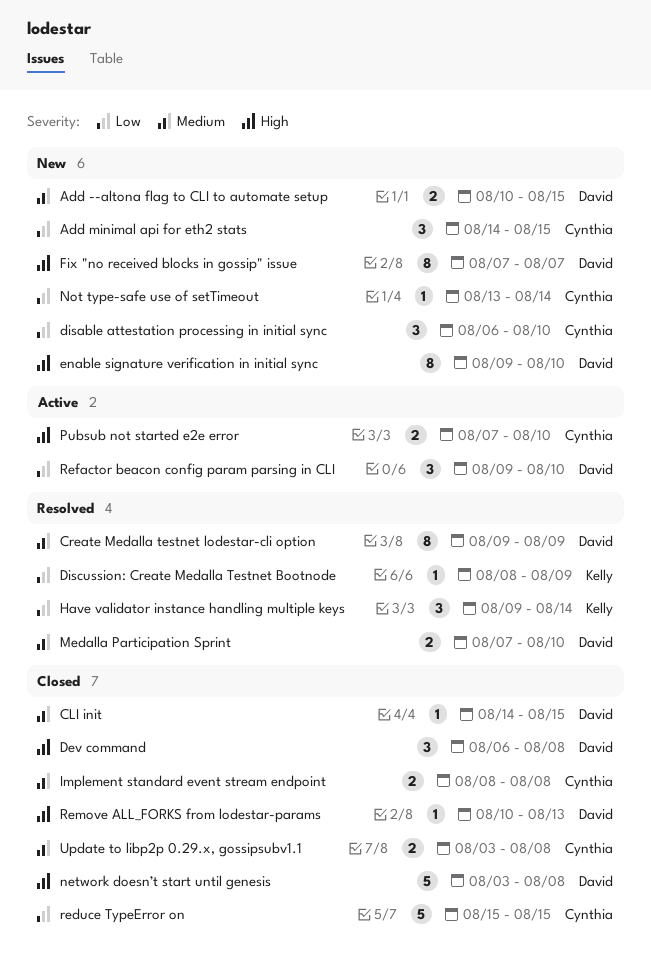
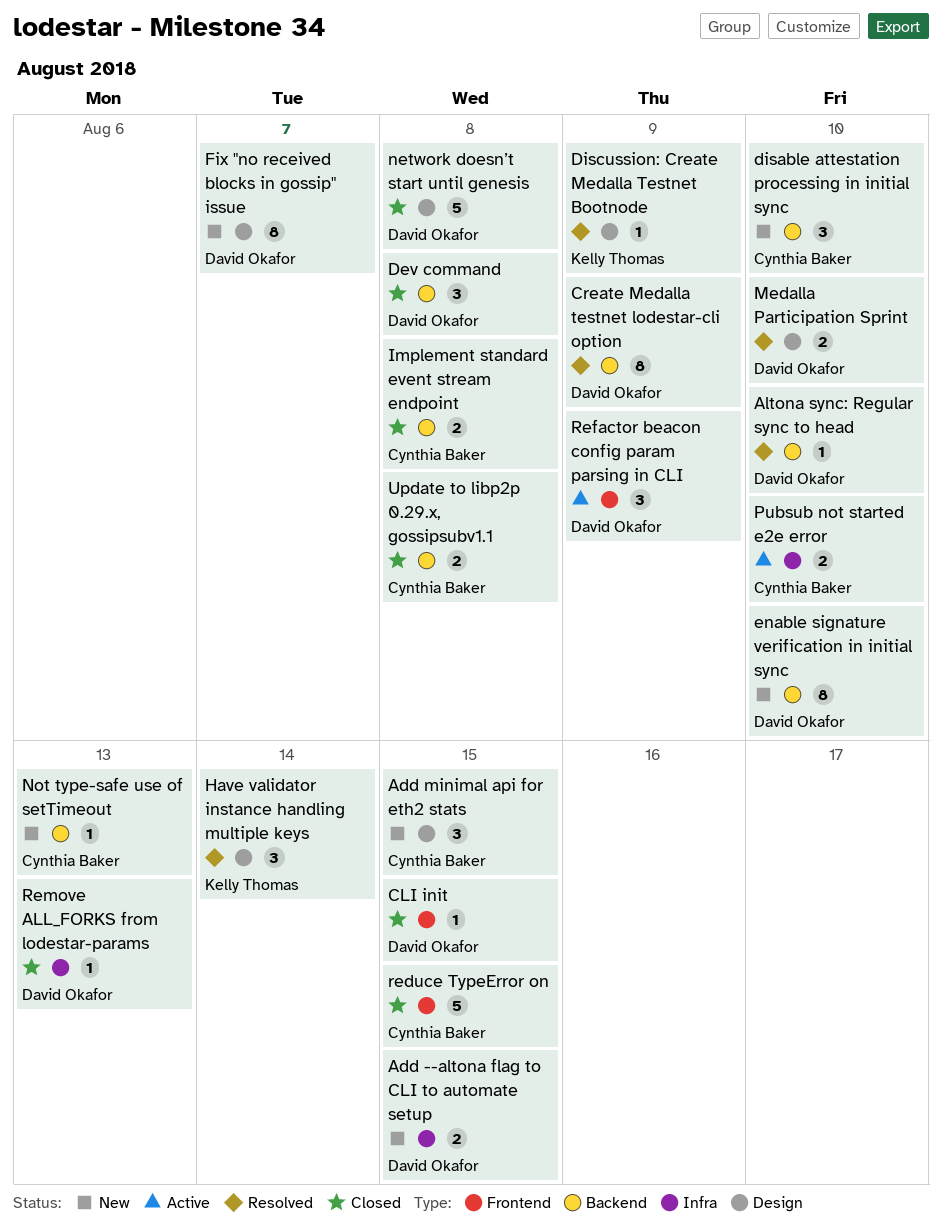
Altona sync: Regular sync to head: none -> present
Not type-safe use of setTimeout, due: Aug 14 -> Aug 13
Refactor beacon config param parsing in CLI, due: Aug 10 -> Aug 9

